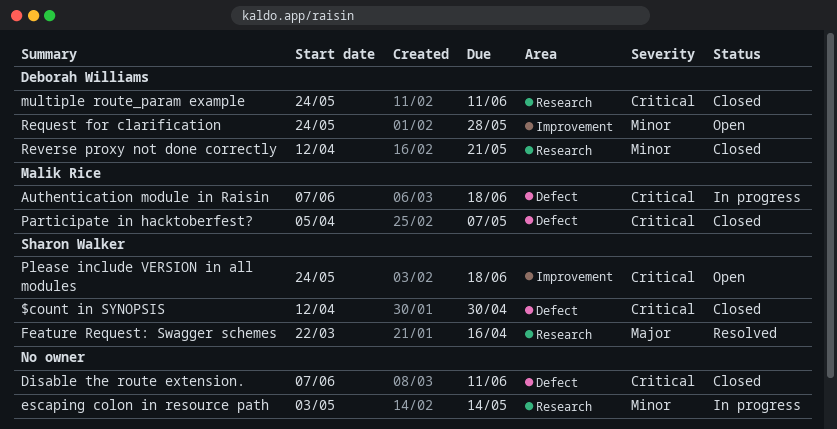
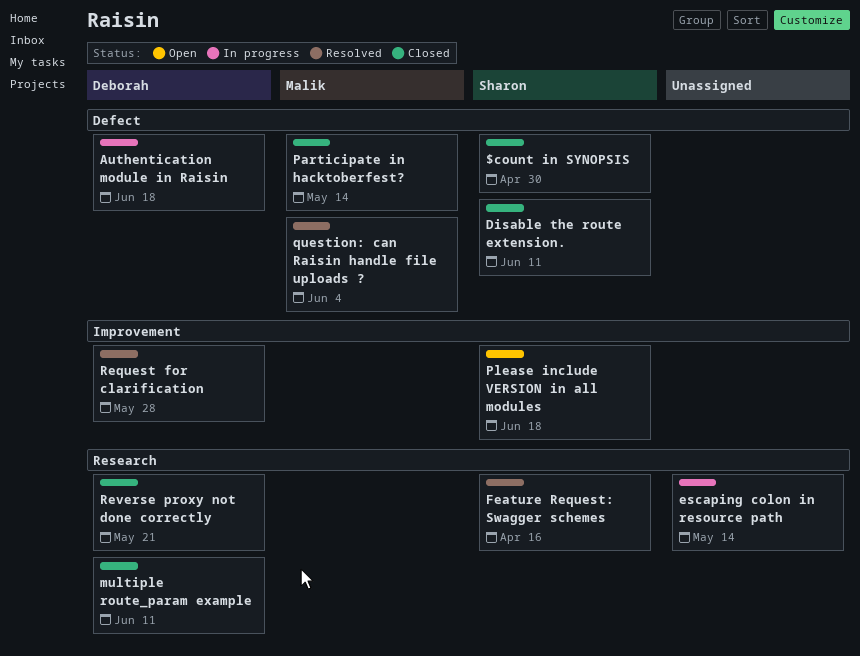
Authentication module in Raisin, owner: Malik Rice -> Deborah Williams
Disable the route extension., owner: none -> Sharon Walker
Participate in hacktoberfest?, due: May 7 -> May 14
question: can Raisin handle file uploads ?: none -> present
Request for clarification, status: Open -> Resolved

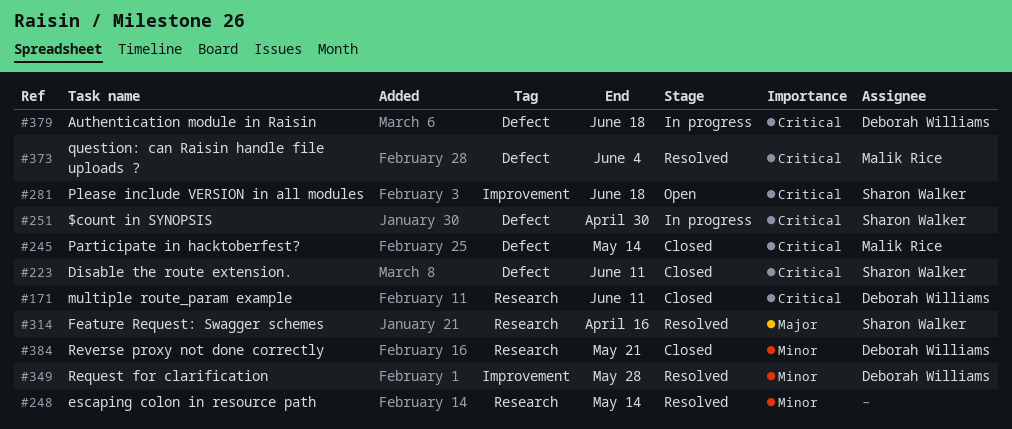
$count in SYNOPSIS, status: Closed -> In progress
escaping colon in resource path, status: In progress -> Resolved

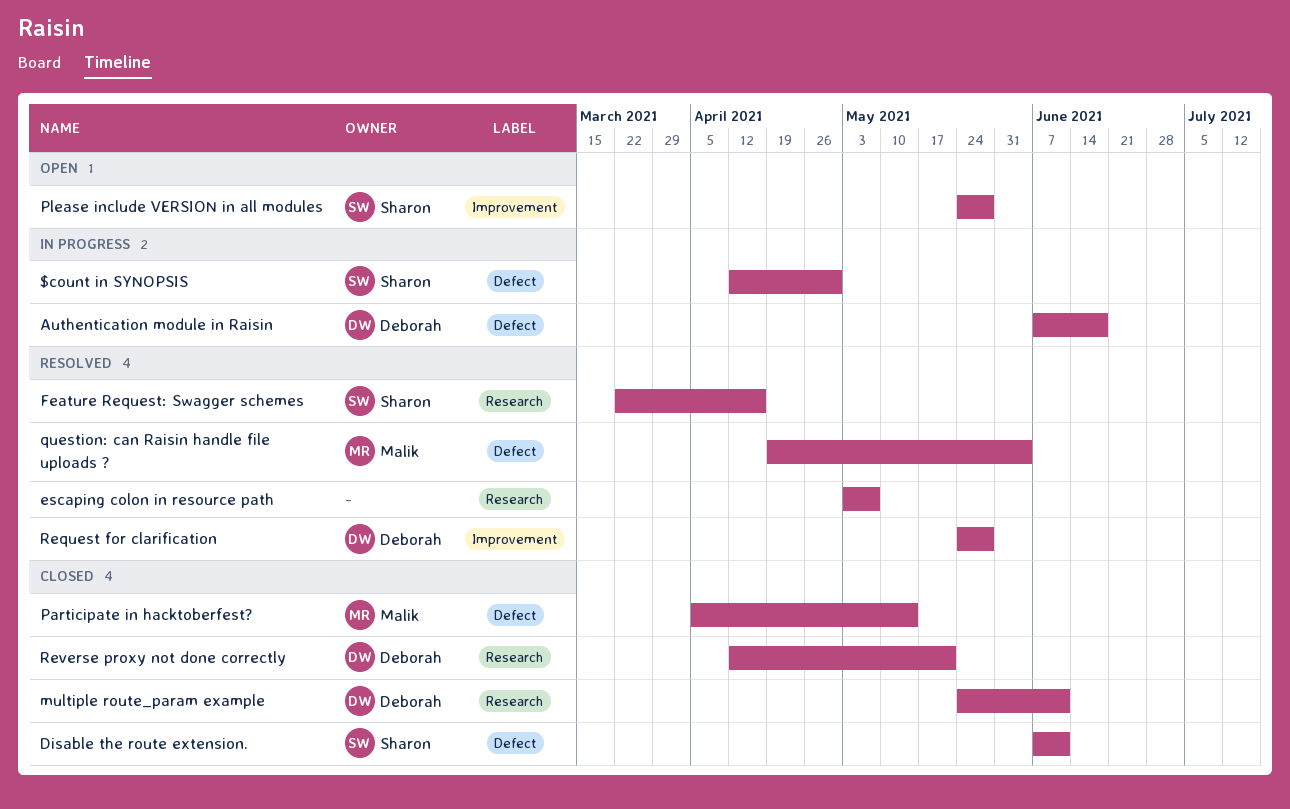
escaping colon in resource path, due: May 14 -> May 7
Please include VERSION in all modules, due: Jun 18 -> May 28

